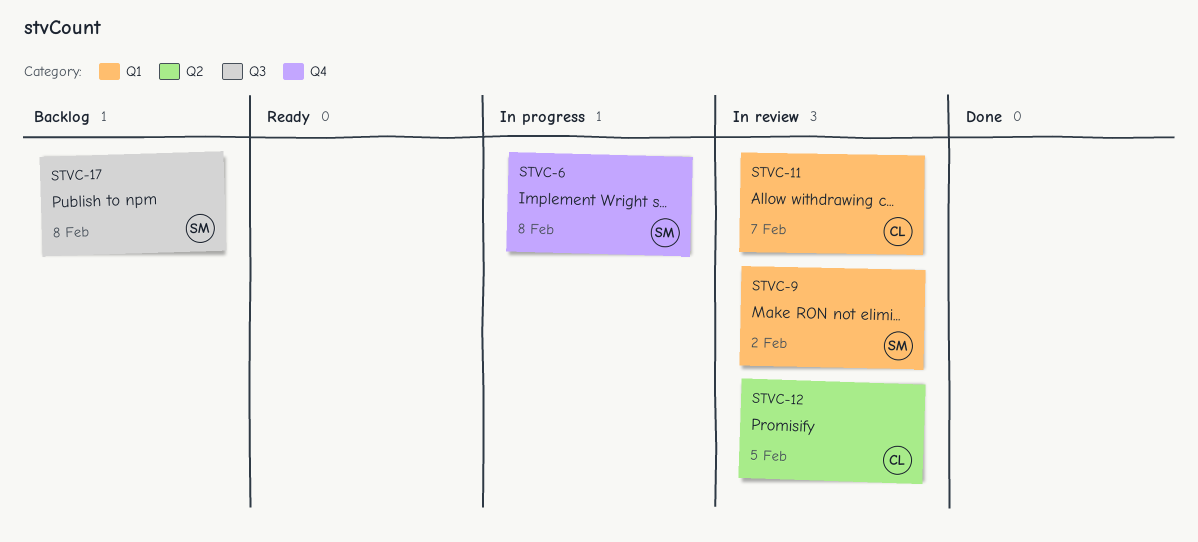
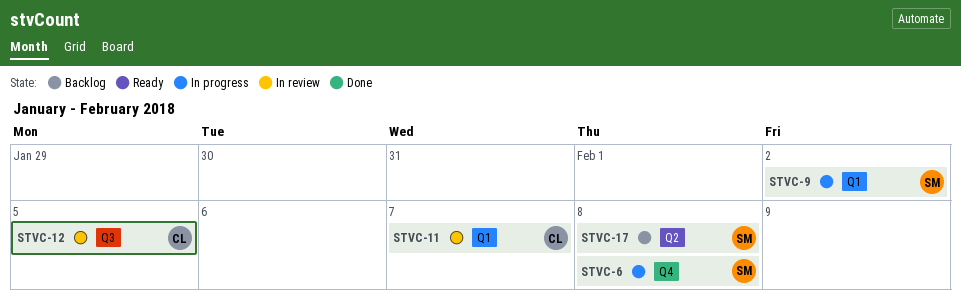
STVC-9, status: In review -> In progress
STVC-12, label: Q2 -> Q3
STVC-17, label: Q3 -> Q2

